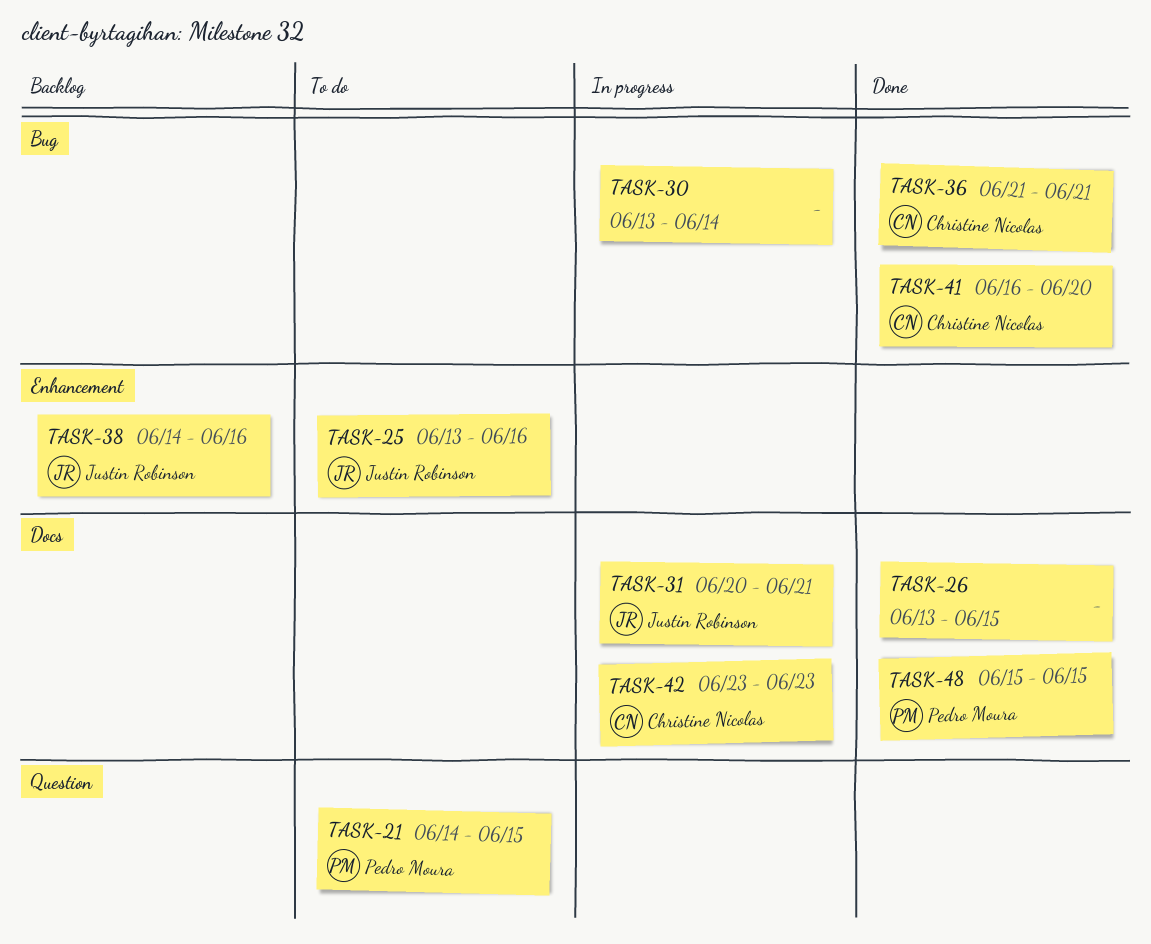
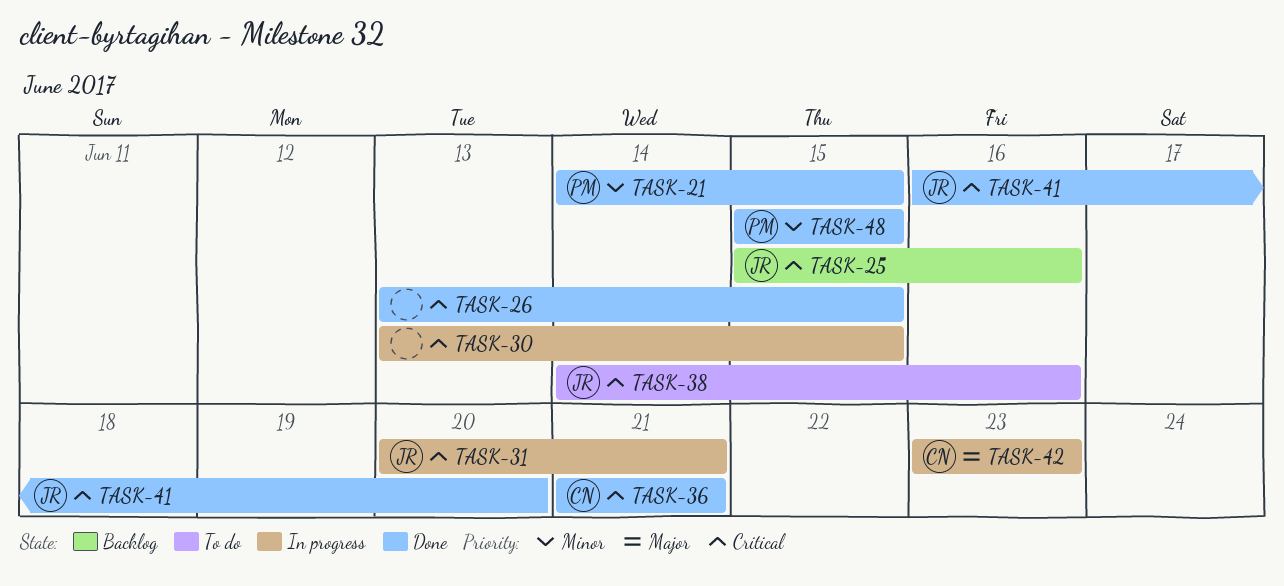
TASK-21, status: To do -> Done
TASK-25, status: To do -> Backlog
TASK-25, start: Jun 13 -> Jun 15
TASK-30, due: Jun 14 -> Jun 15
TASK-38, status: Backlog -> To do
TASK-41, owner: Christine Nicolas -> Justin Robinson

